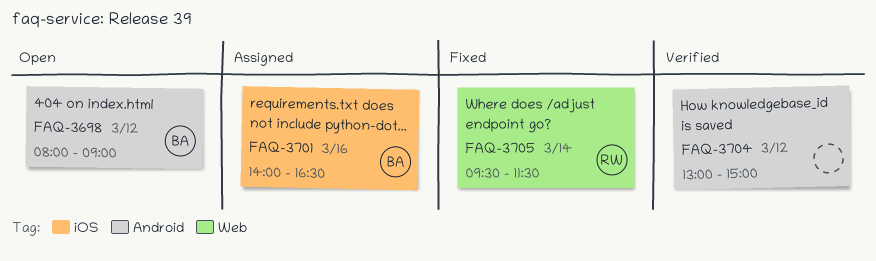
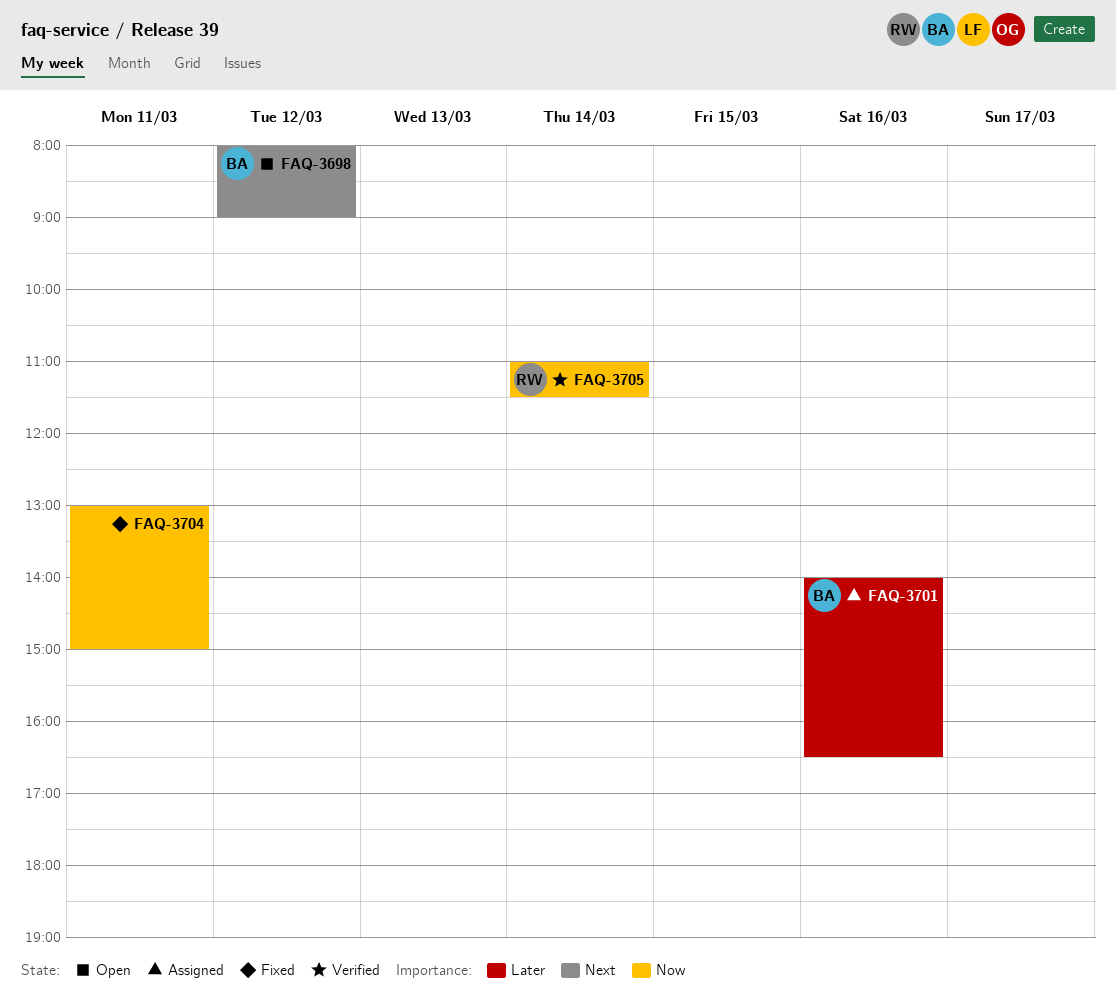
FAQ-3704, status: Verified -> Fixed
FAQ-3704, day: Mar 12 -> Mar 11
FAQ-3705, status: Fixed -> Verified
FAQ-3705, begins: 09:30 -> 11:00

